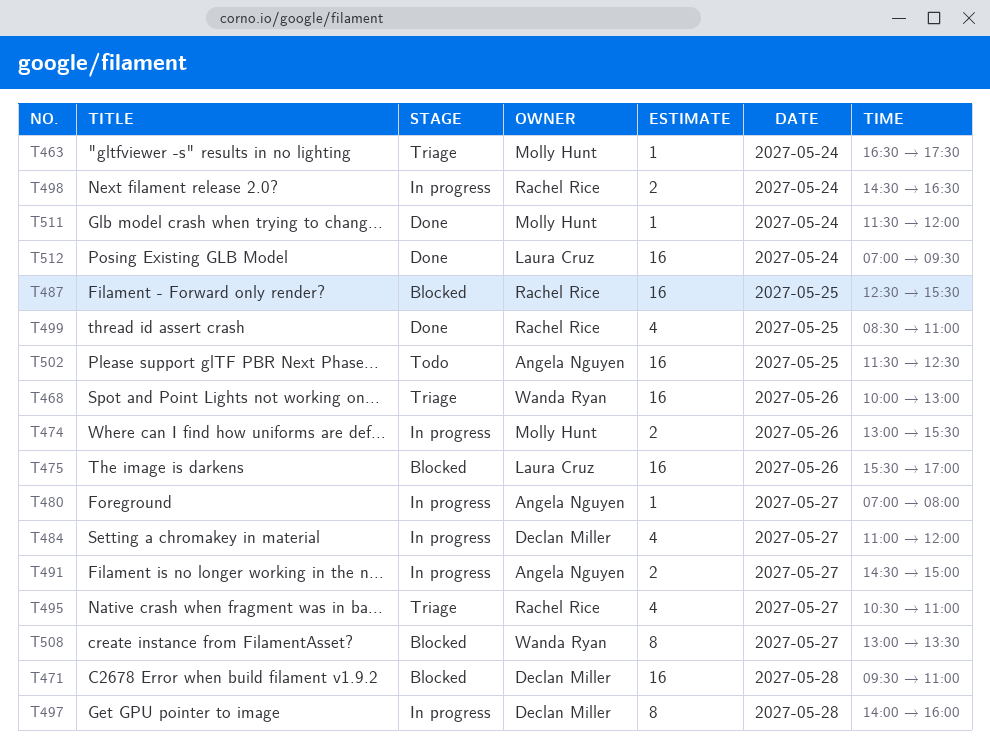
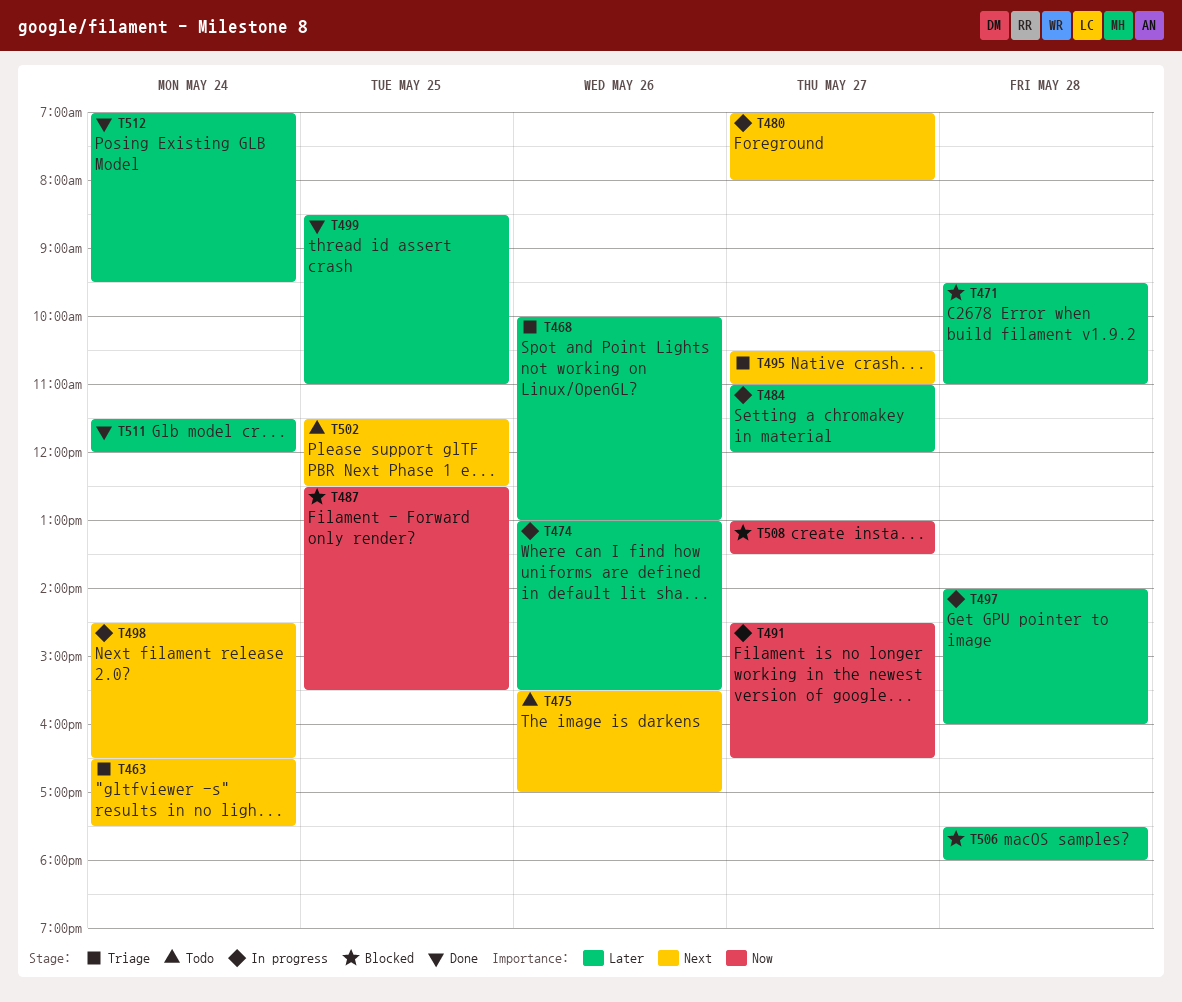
T475, status: Blocked -> Todo
T491, ends: 15:00 -> 16:30
T506: none -> present

